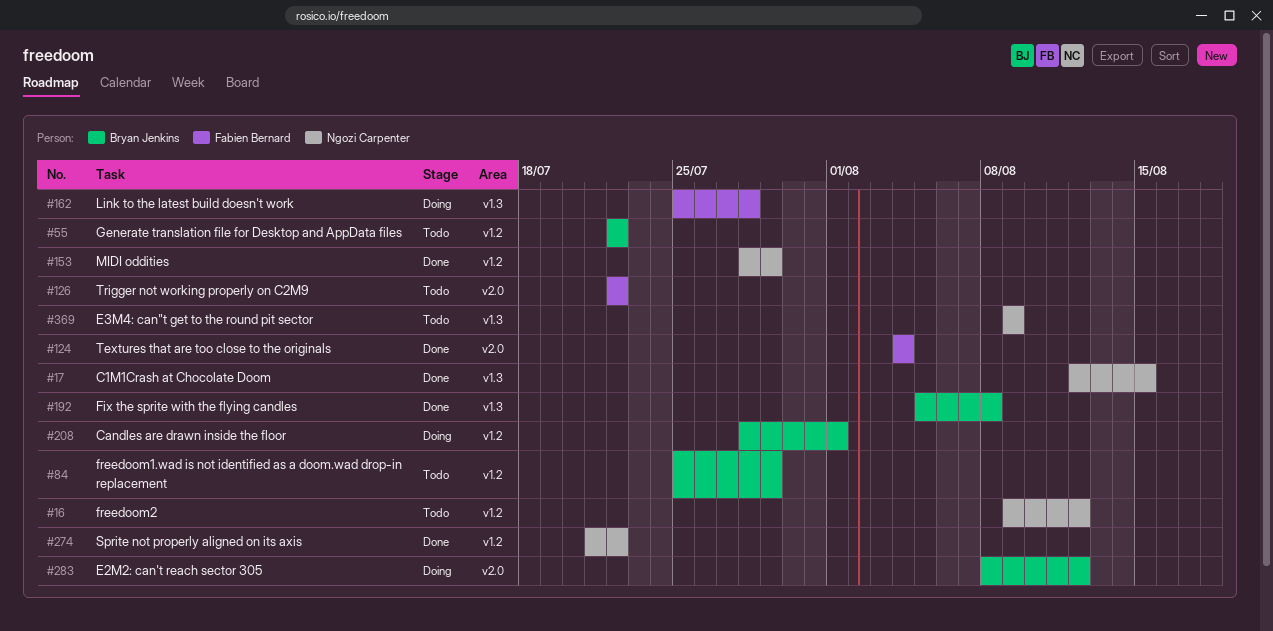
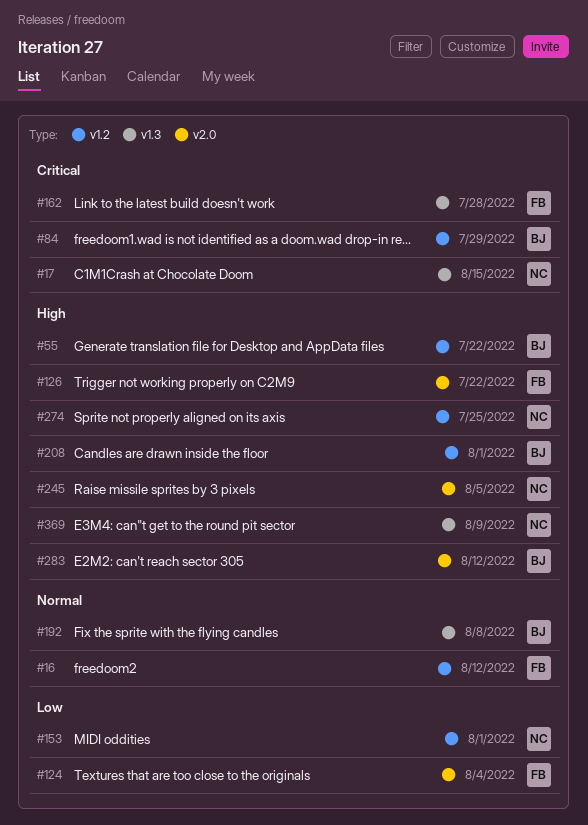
#16, owner: Ngozi Carpenter -> Fabien Bernard
#153, due: Jul 29 -> Aug 1
#245: none -> present
#274, due: Jul 22 -> Jul 25

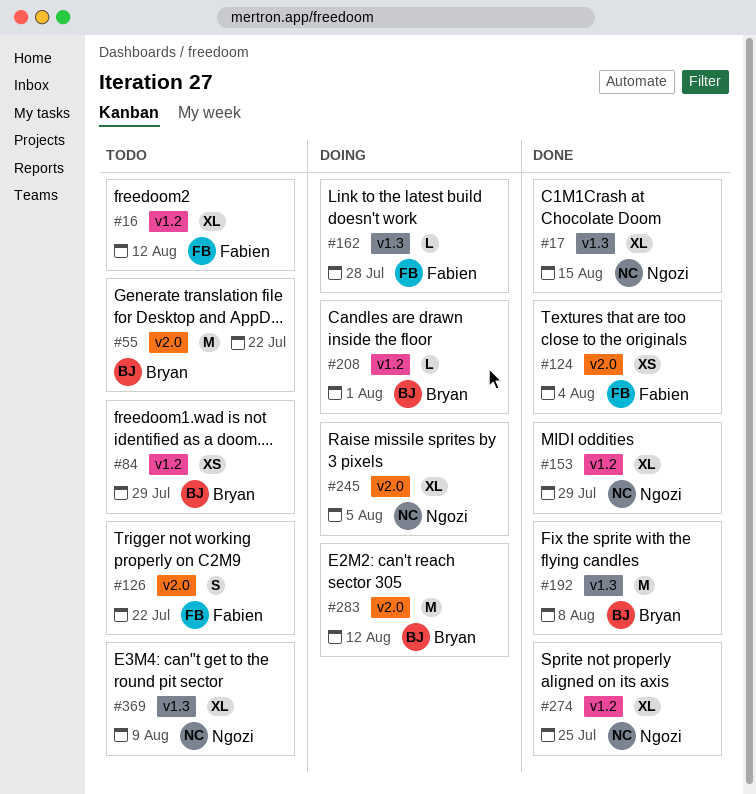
#55, label: v1.2 -> v2.0
#153, due: Aug 1 -> Jul 29

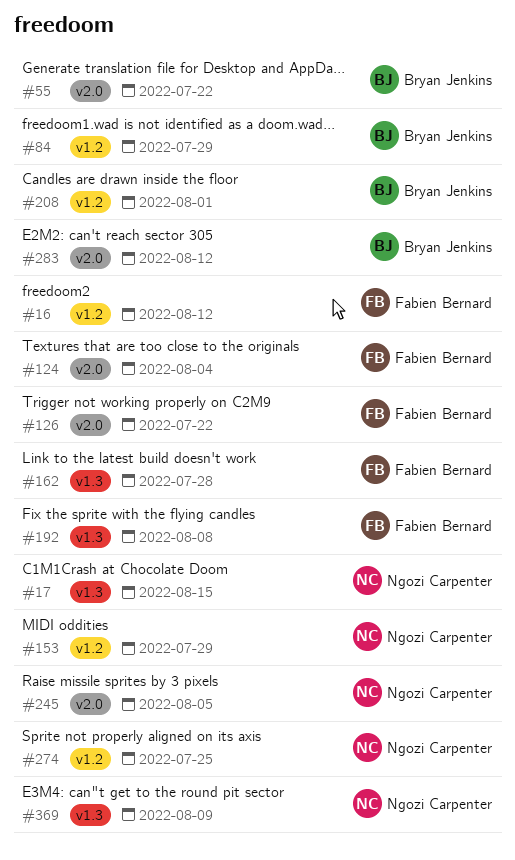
#192, owner: Bryan Jenkins -> Fabien Bernard

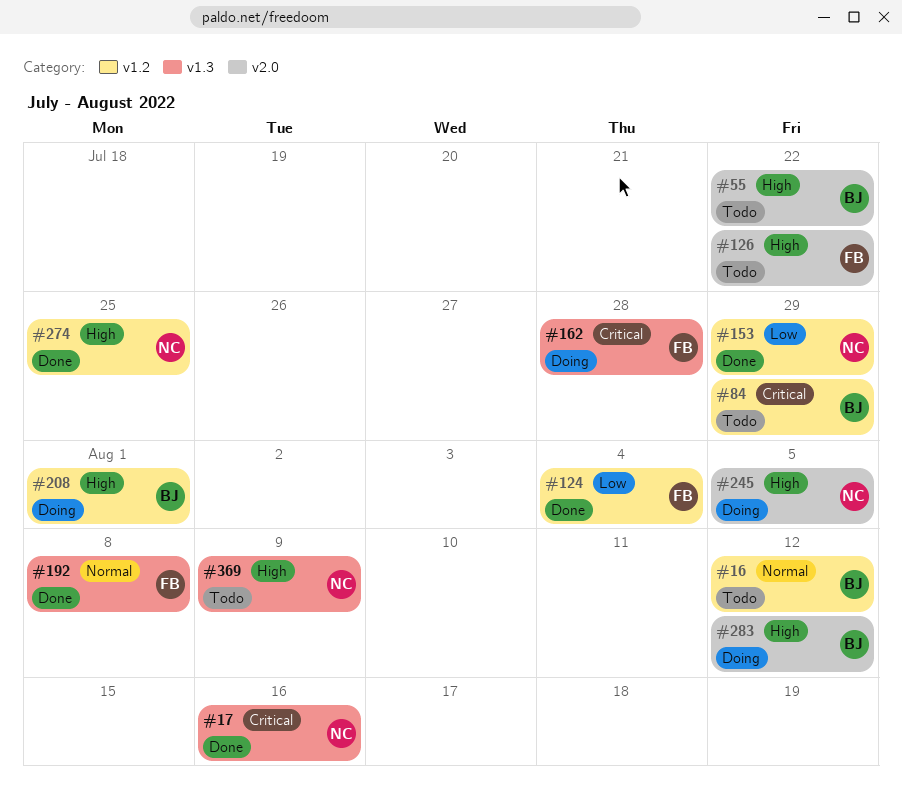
#16, owner: Fabien Bernard -> Bryan Jenkins
#17, due: Aug 15 -> Aug 16
#124, label: v2.0 -> v1.2

